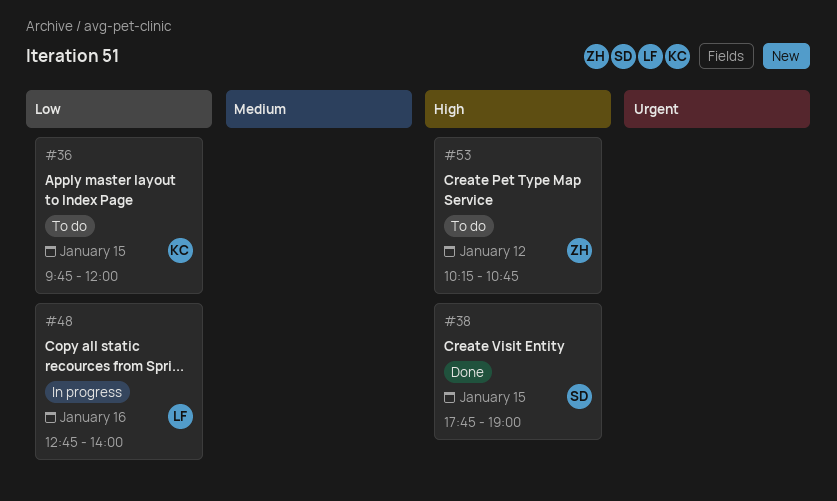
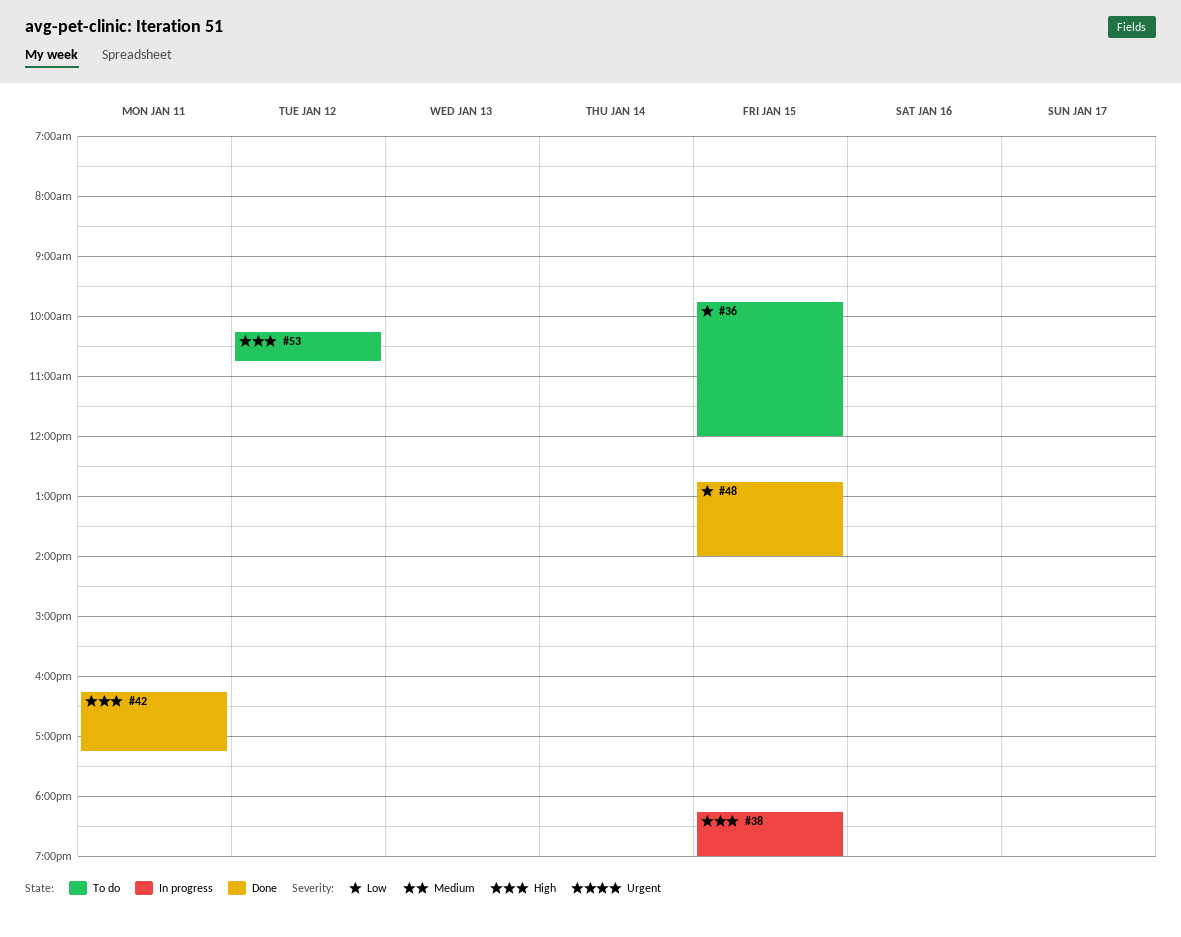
#38, status: Done -> In progress
#38, begins: 17:45 -> 18:15
#42: none -> present
#48, status: In progress -> Done
#48, day: Jan 16 -> Jan 15

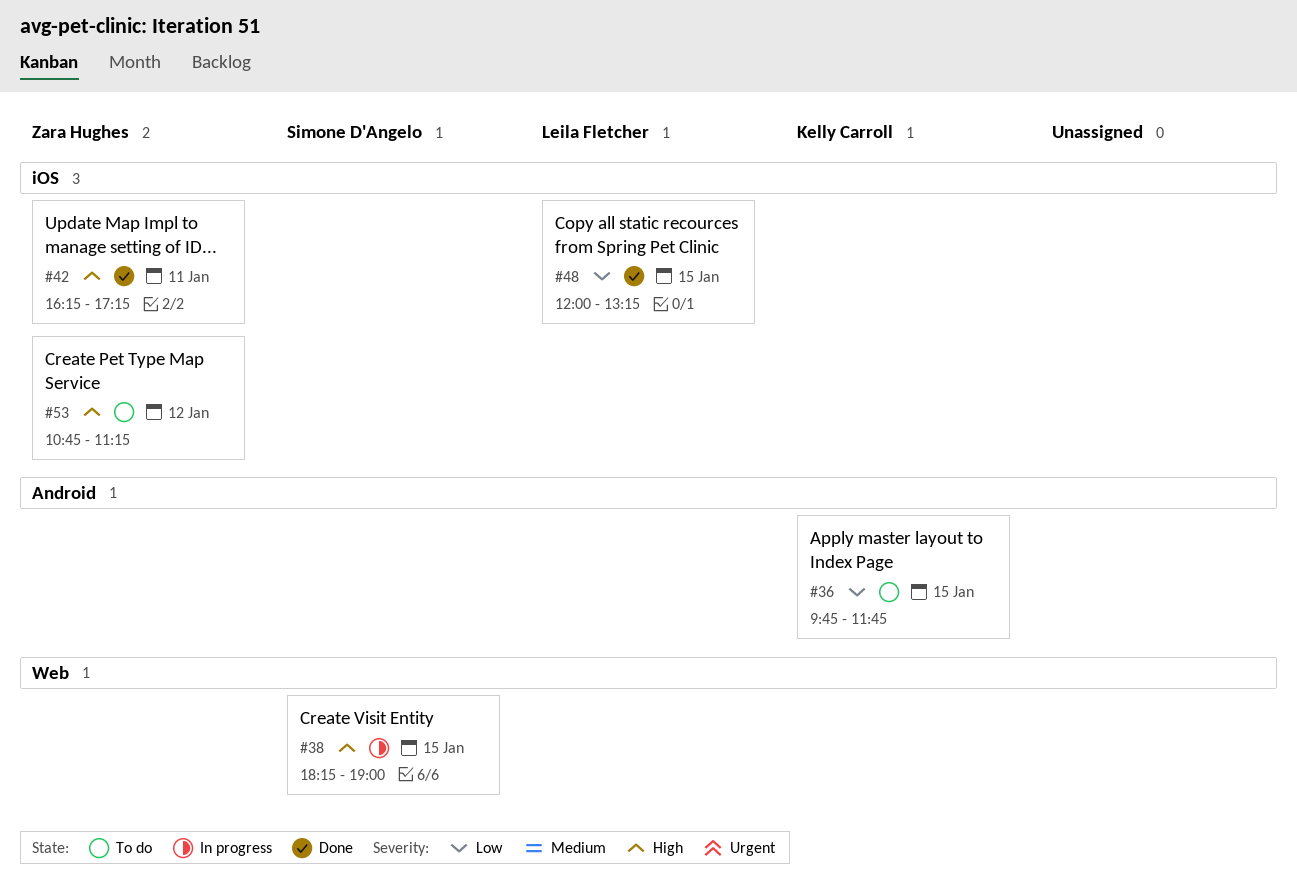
#36, ends: 12:00 -> 11:45
#48, begins: 12:45 -> 12:00
#48, ends: 14:00 -> 13:15
#53, begins: 10:15 -> 10:45
#53, ends: 10:45 -> 11:15

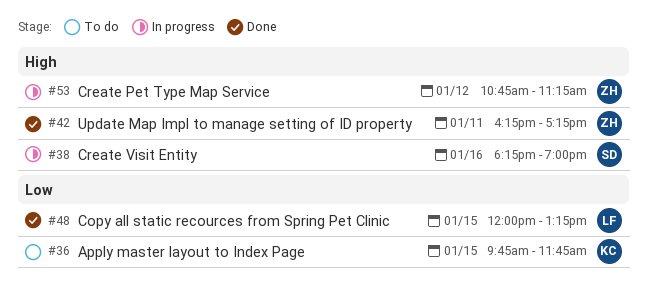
#38, day: Jan 15 -> Jan 16
#53, status: To do -> In progress

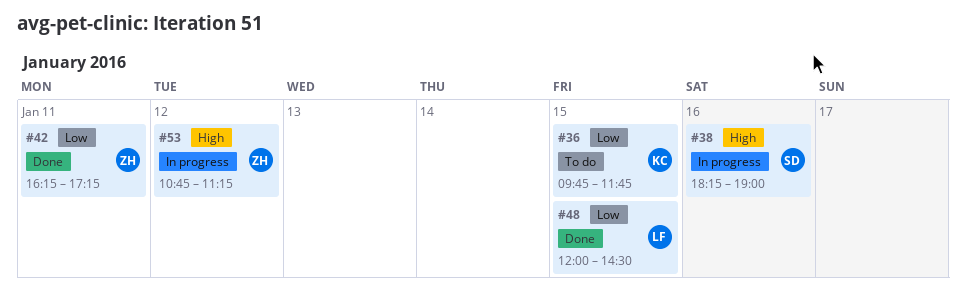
#42, priority: High -> Low
#48, ends: 13:15 -> 14:30

